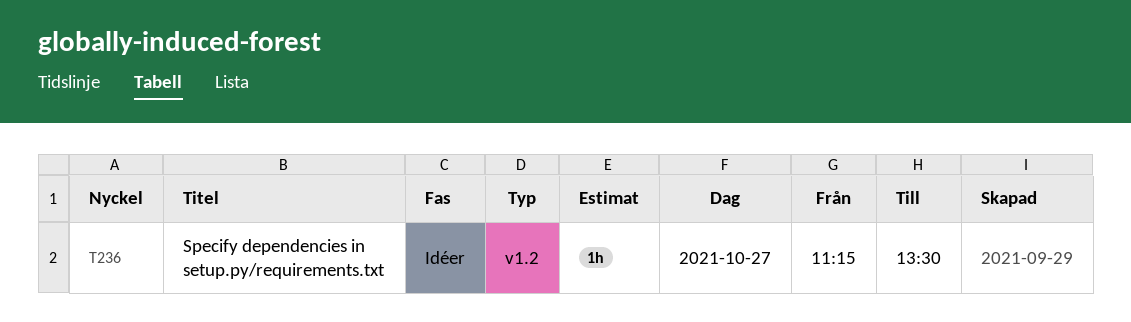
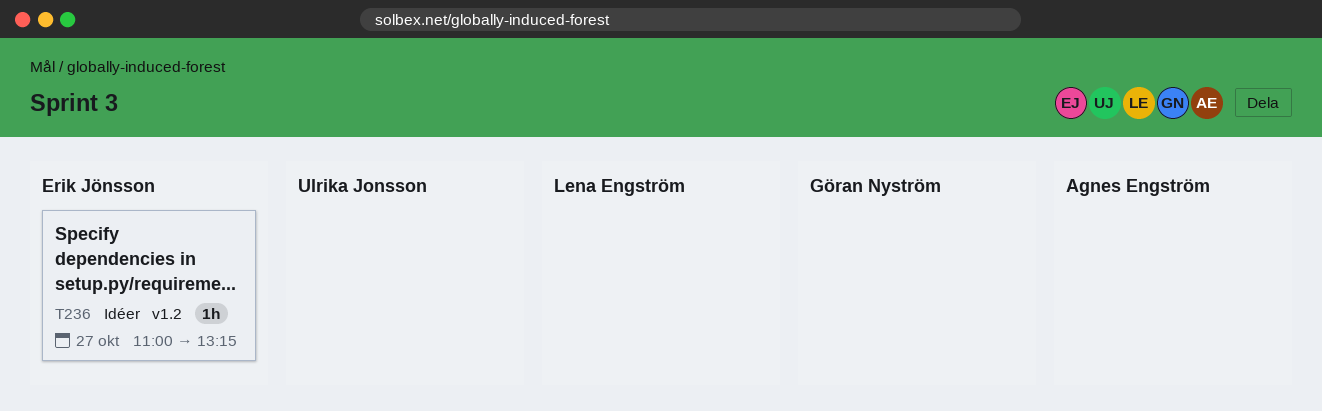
T236, begins: 11:15 -> 11:00
T236, ends: 13:30 -> 13:15

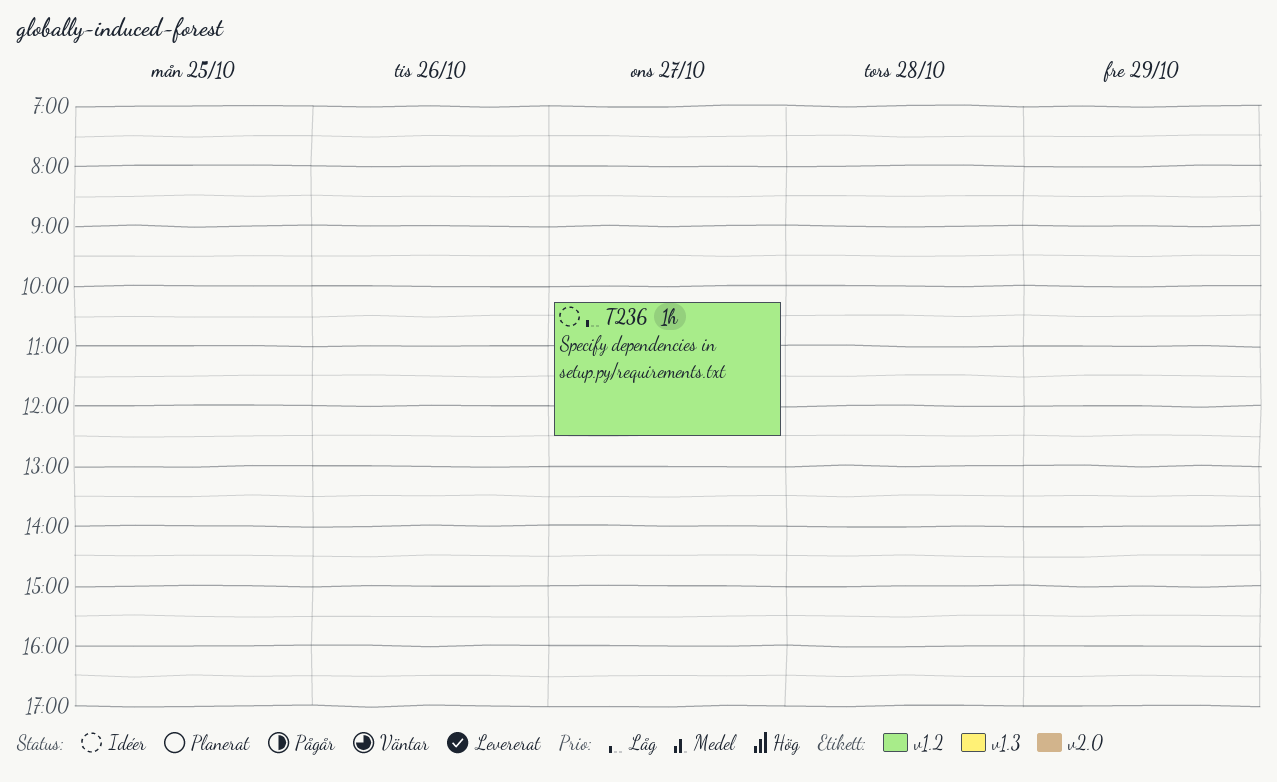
T236, begins: 11:00 -> 10:15
T236, ends: 13:15 -> 12:30

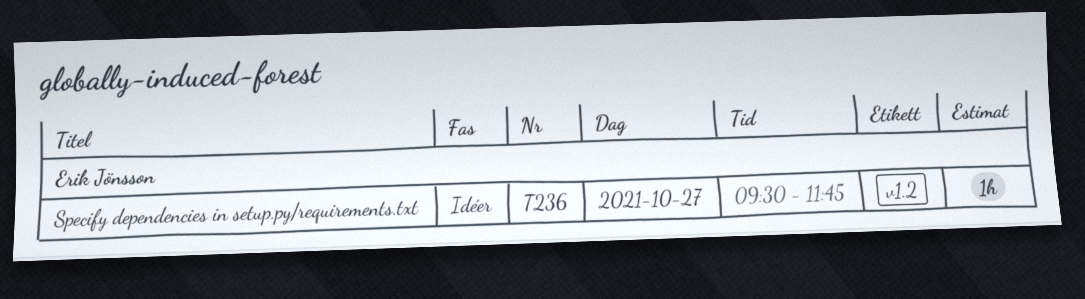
T236, begins: 10:15 -> 09:30
T236, ends: 12:30 -> 11:45

